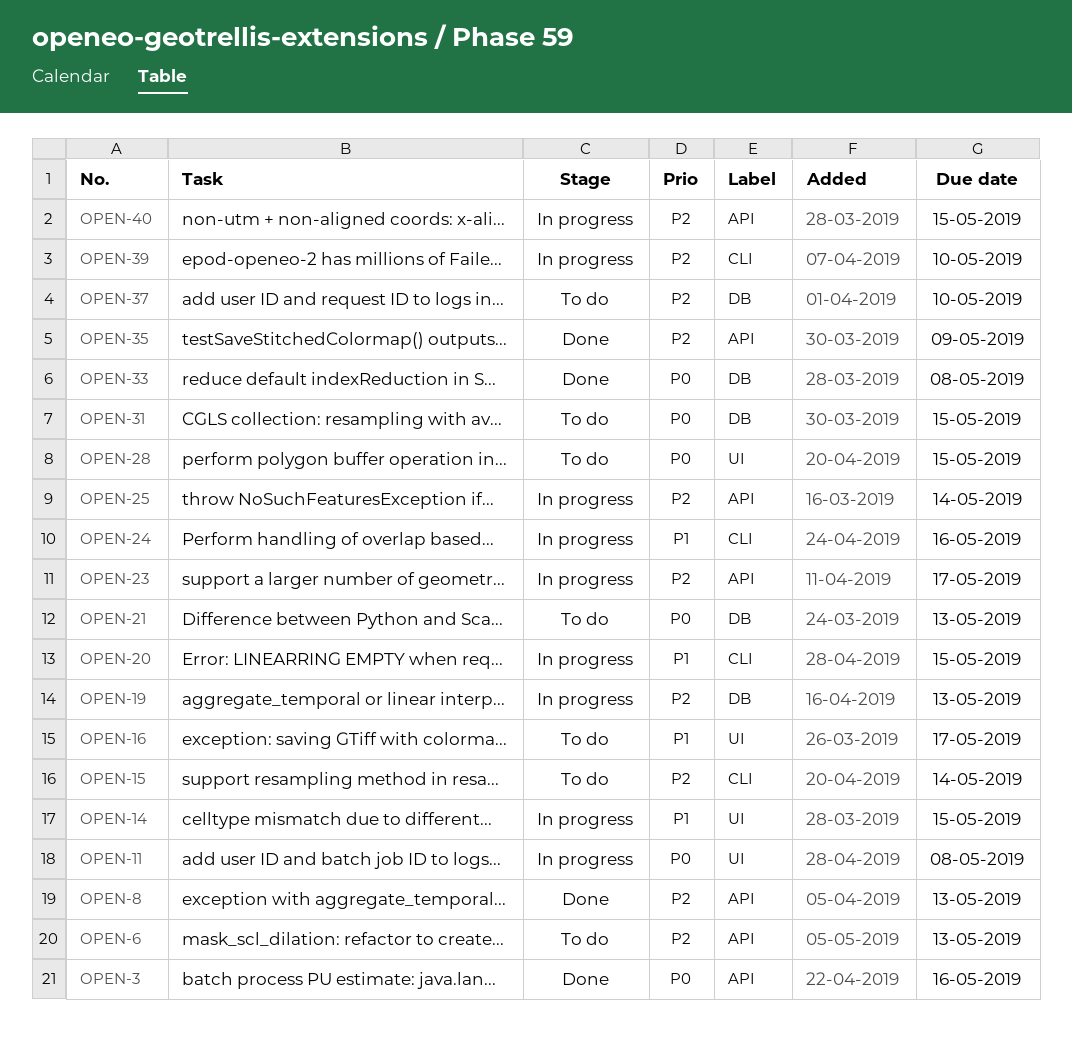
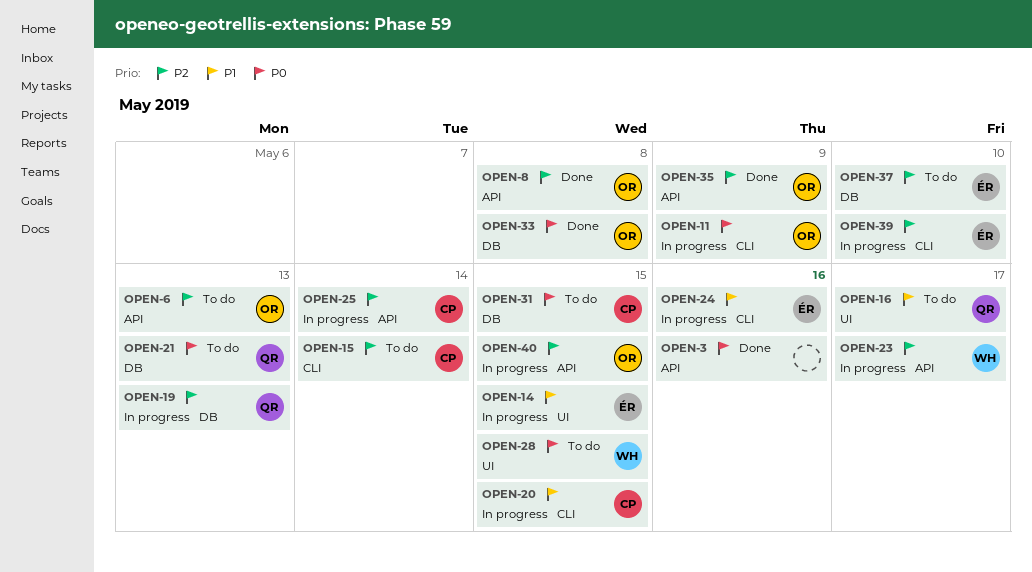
OPEN-8, due: May 13 -> May 8
OPEN-11, label: UI -> CLI
OPEN-11, due: May 8 -> May 9

